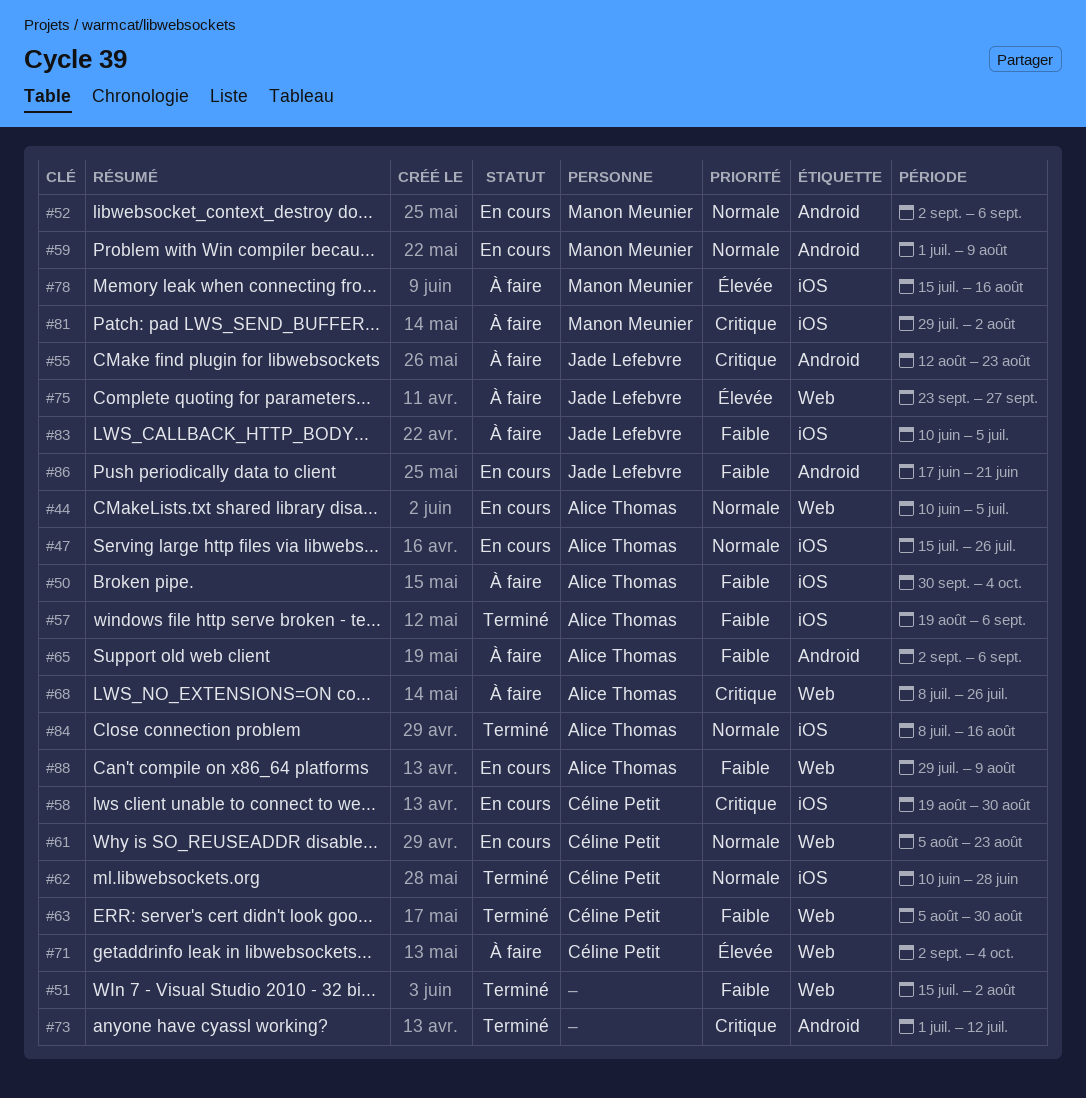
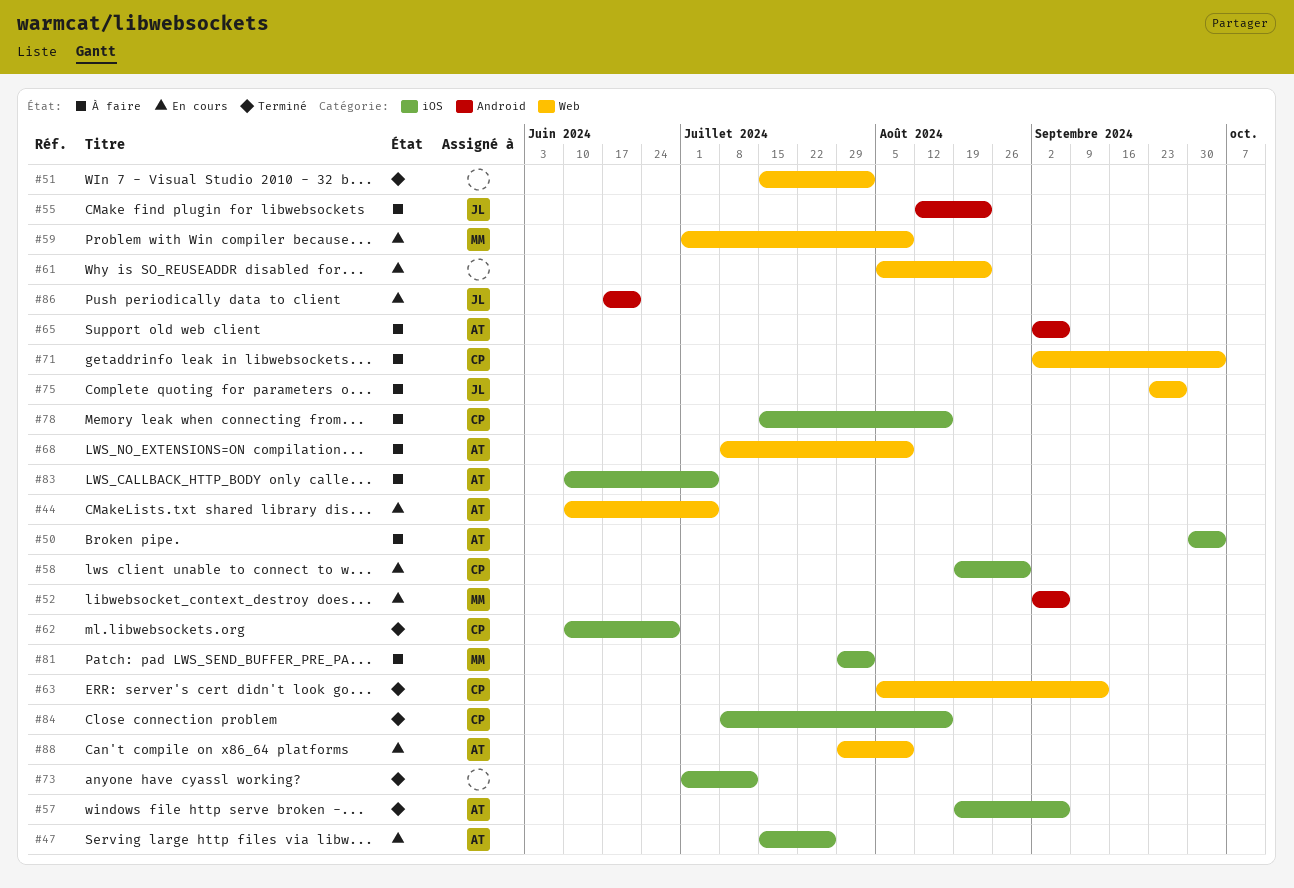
#59, label: Android -> Web
#61, owner: Céline Petit -> none
#63, due: Aug 30 -> Sep 13
#68, due: Jul 26 -> Aug 9
#73, label: Android -> iOS
#78, owner: Manon Meunier -> Céline Petit
#83, owner: Jade Lefebvre -> Alice Thomas
#84, owner: Alice Thomas -> Céline Petit

